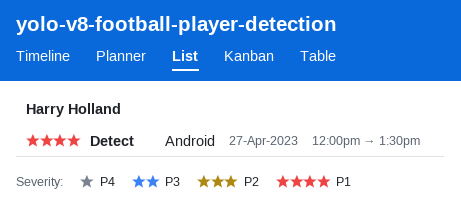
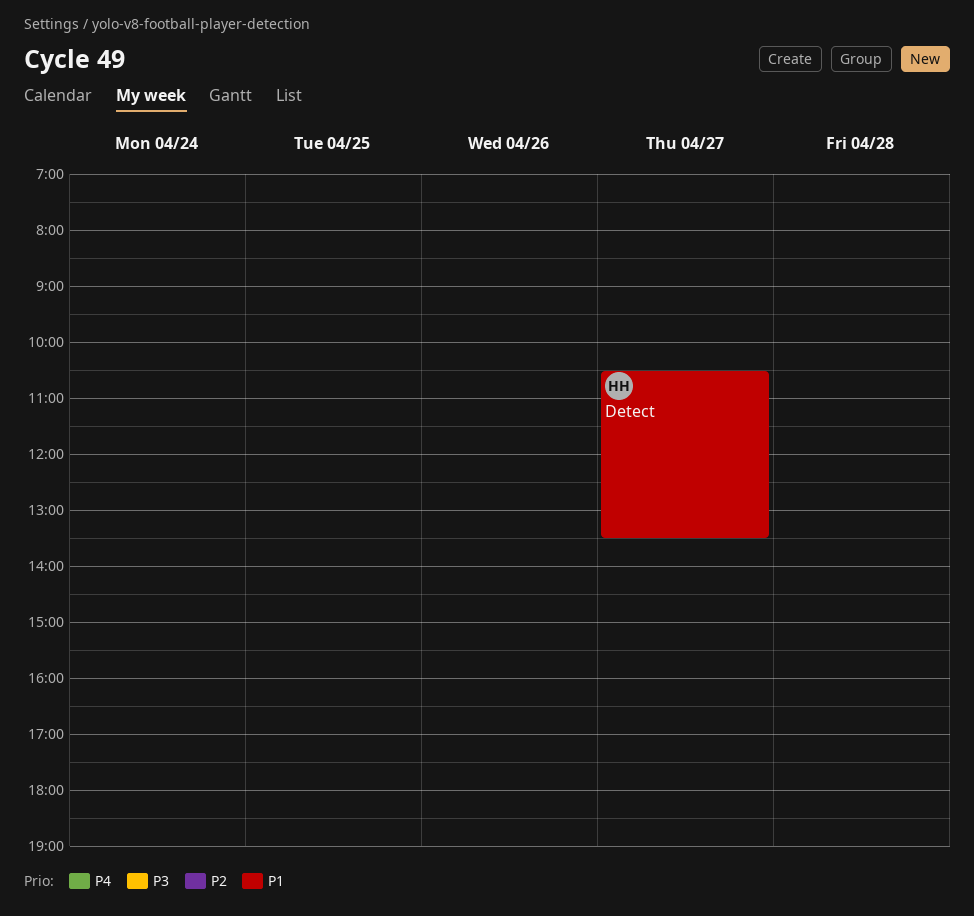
Detect, begins: 12:00 -> 10:30

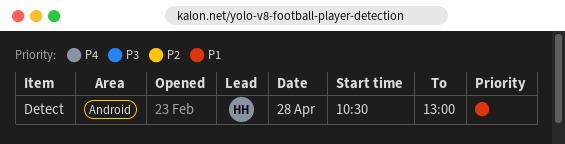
Detect, day: Apr 27 -> Apr 28
Detect, ends: 13:30 -> 13:00

